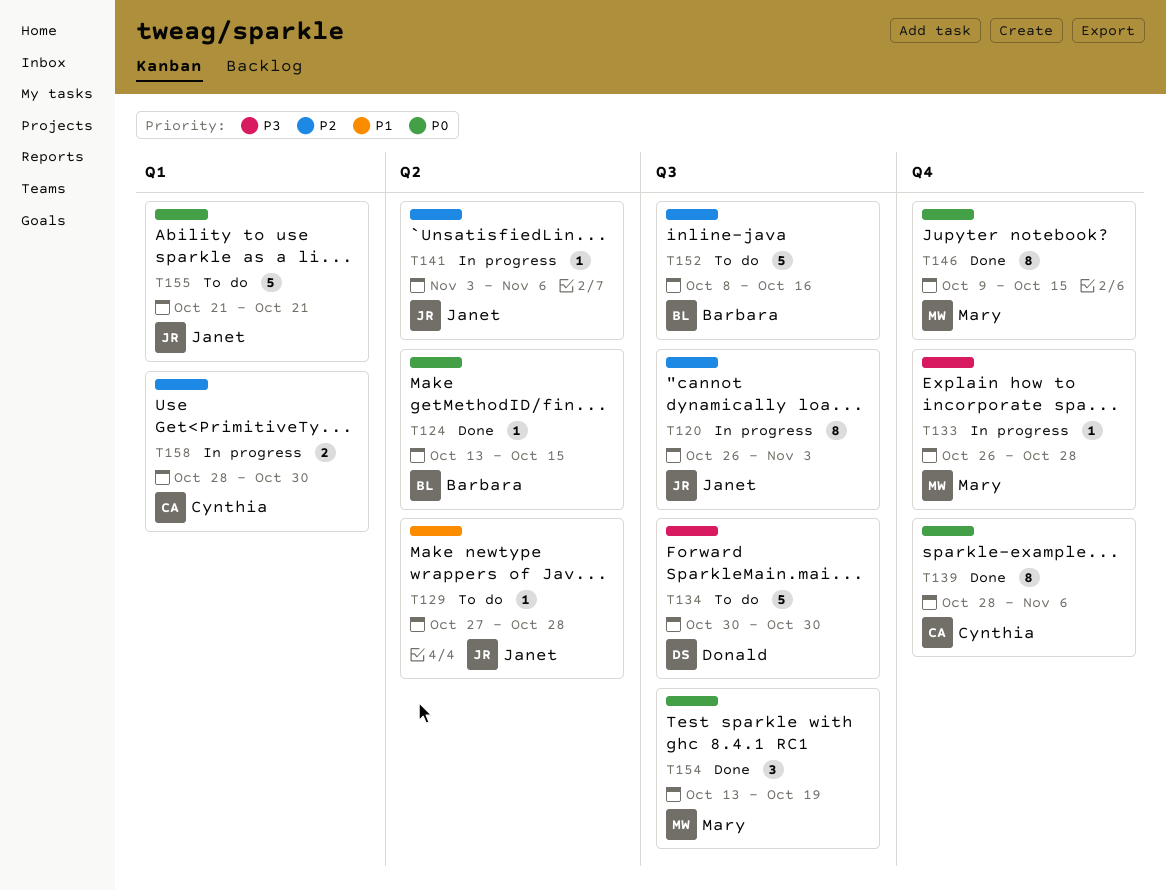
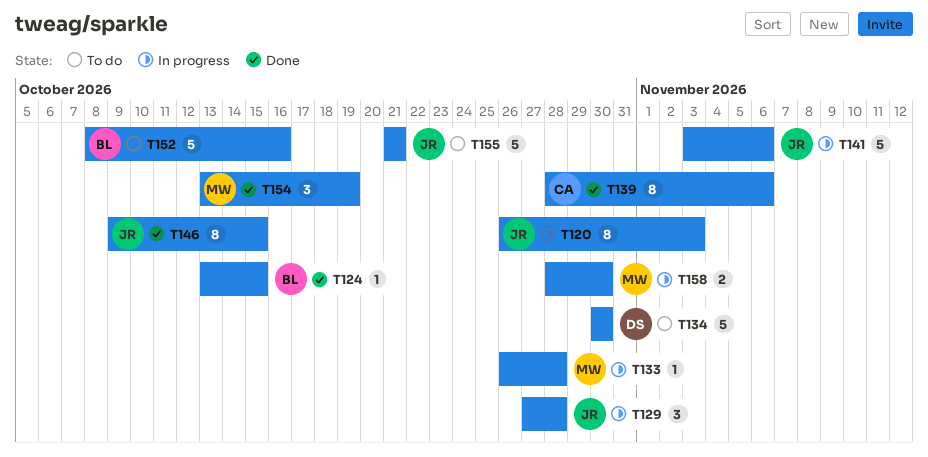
T129, status: To do -> In progress
T129, estimate: 1 -> 3
T141, estimate: 1 -> 5
T146, owner: Mary -> Janet
T158, owner: Cynthia -> Mary

